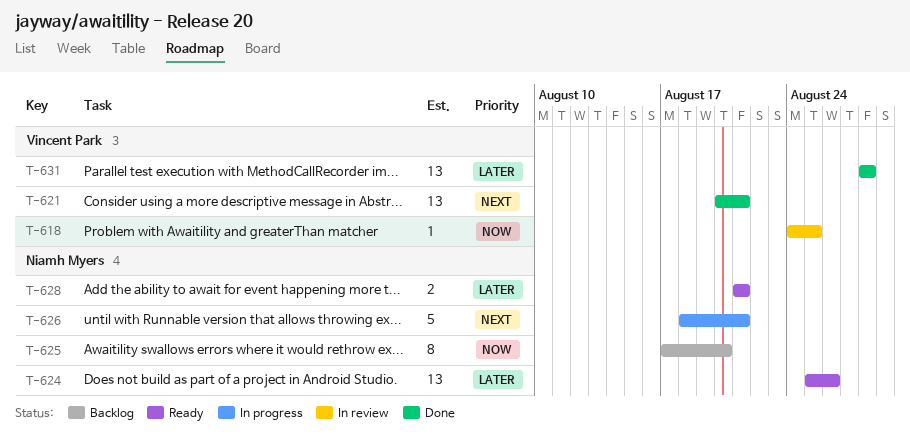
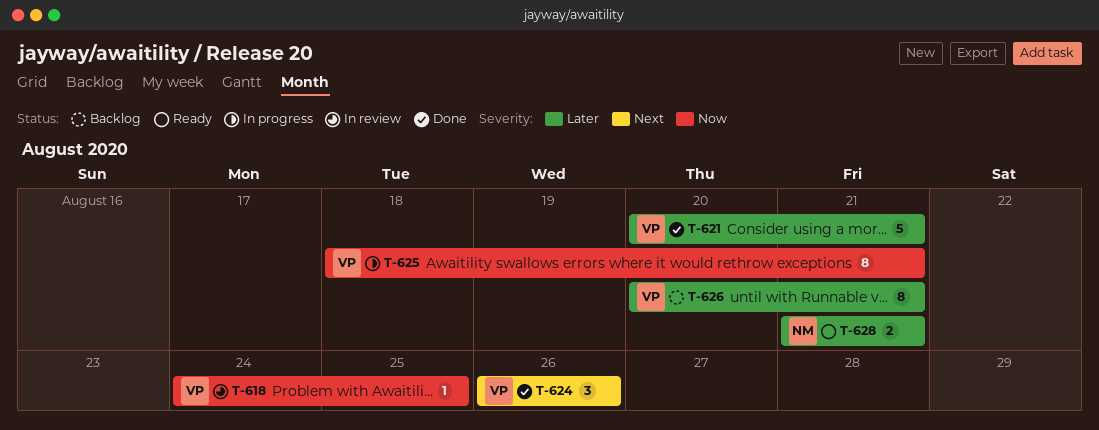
T-621, priority: Next -> Later
T-621, estimate: 13 -> 5
T-624, status: Ready -> Done
T-624, owner: Niamh Myers -> Vincent Park
T-624, priority: Later -> Next
T-624, estimate: 13 -> 3
T-624, start: Aug 25 -> Aug 26
T-625, status: Backlog -> In progress
T-625, owner: Niamh Myers -> Vincent Park
T-625, start: Aug 17 -> Aug 18
T-625, due: Aug 20 -> Aug 21
T-626, status: In progress -> Backlog
T-626, owner: Niamh Myers -> Vincent Park
T-626, priority: Next -> Later
T-626, estimate: 5 -> 8
T-626, start: Aug 18 -> Aug 20
T-631: present -> none

